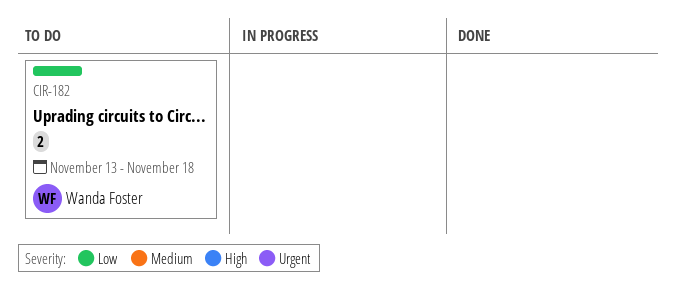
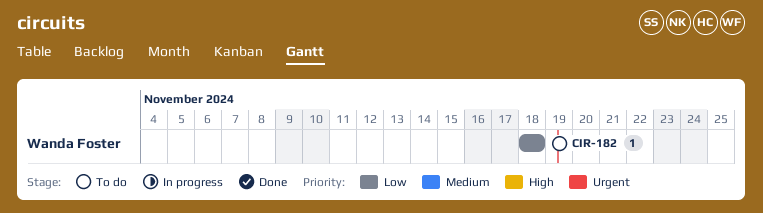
CIR-182, estimate: 2 -> 1
CIR-182, start: Nov 13 -> Nov 18

